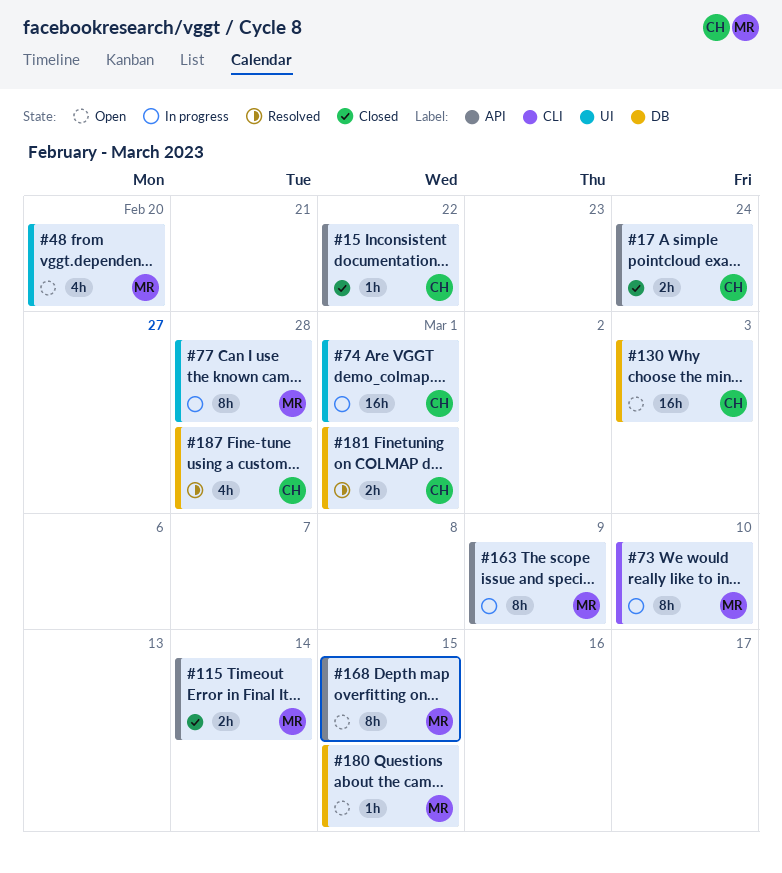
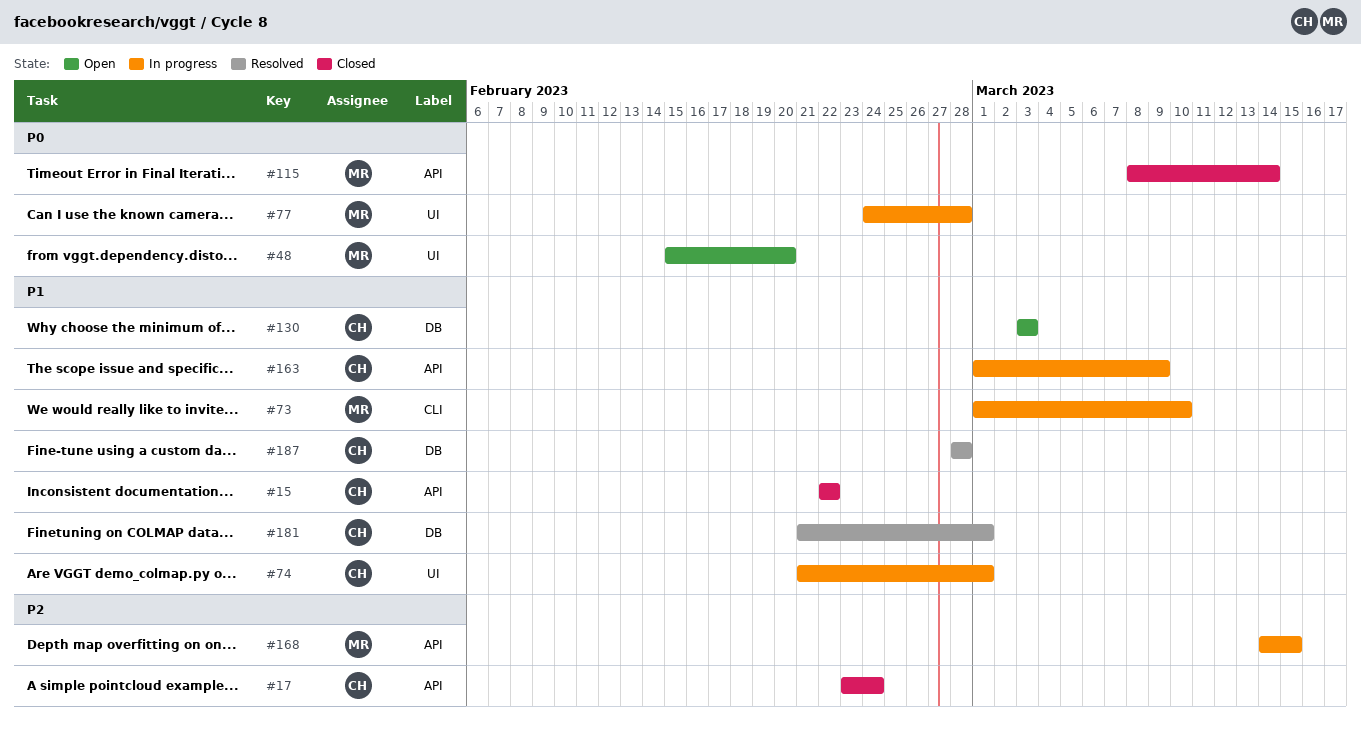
#163, owner: MR -> CH
#168, status: Open -> In progress
#180: present -> none

